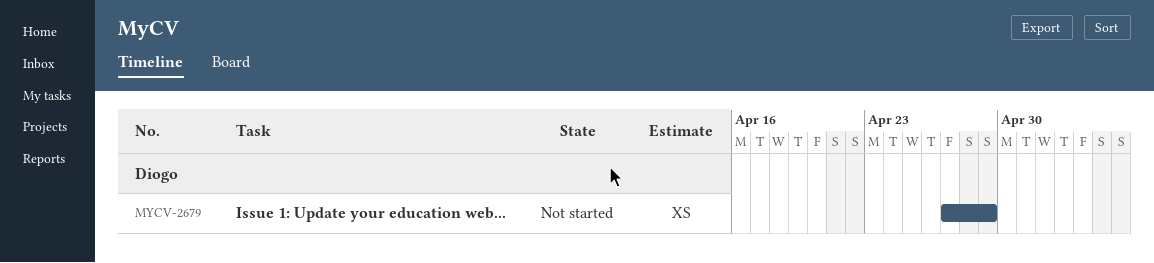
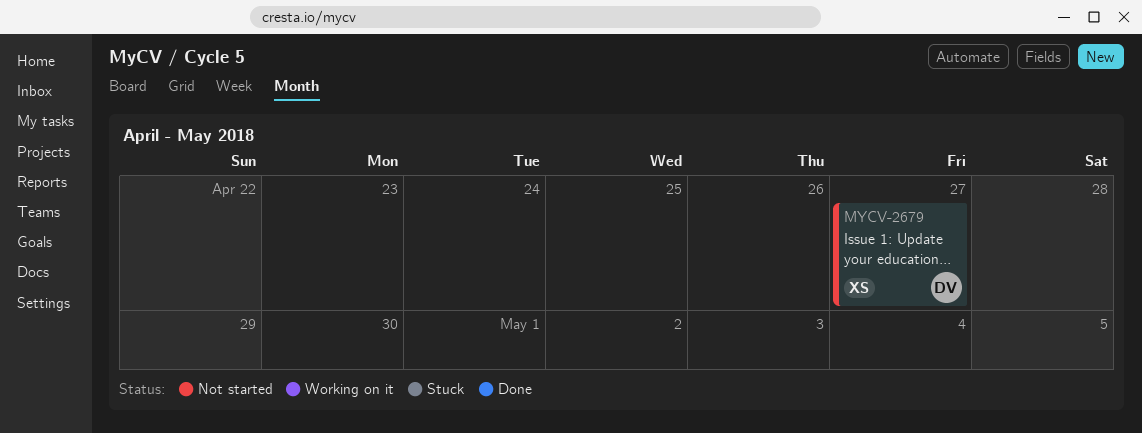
MYCV-2679, due: Apr 29 -> Apr 27

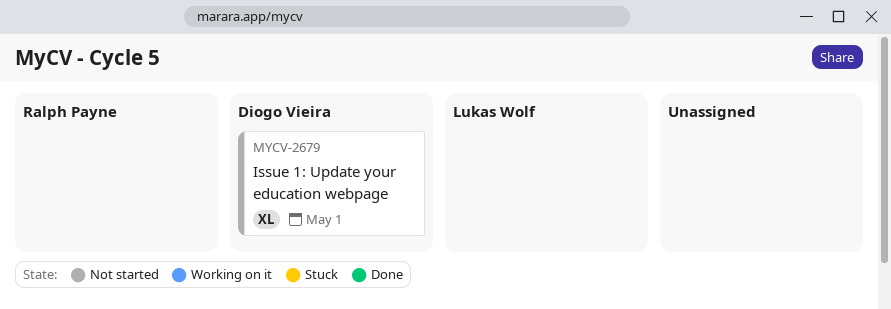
MYCV-2679, estimate: XS -> XL
MYCV-2679, due: Apr 27 -> May 1

